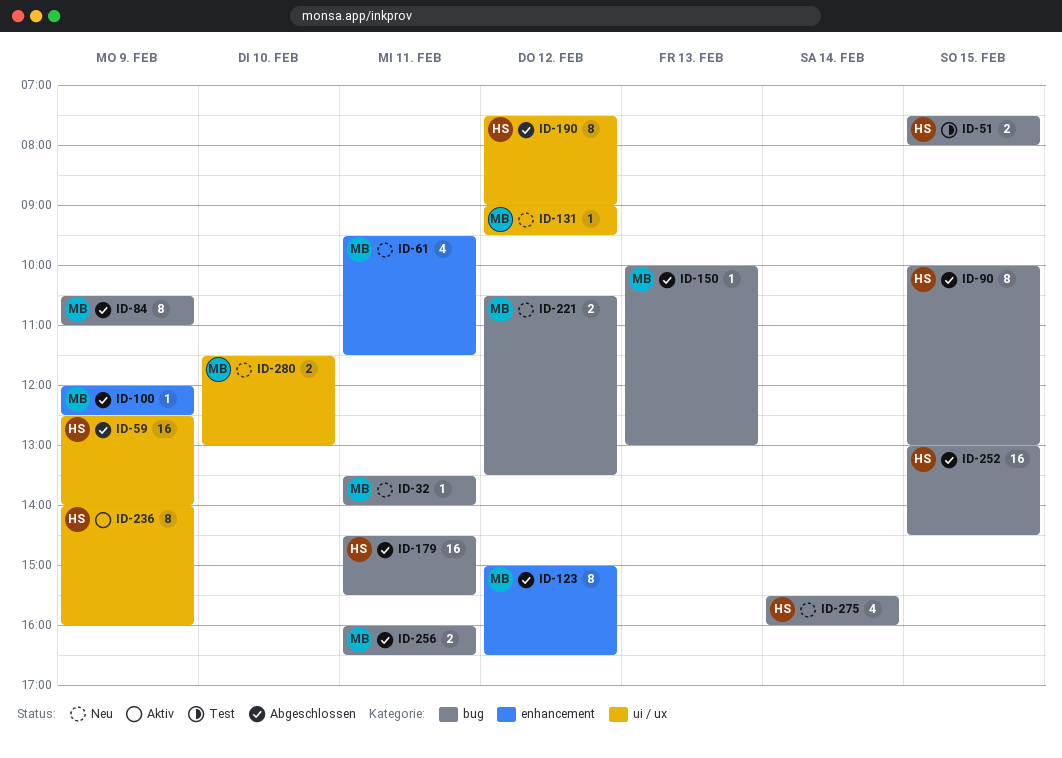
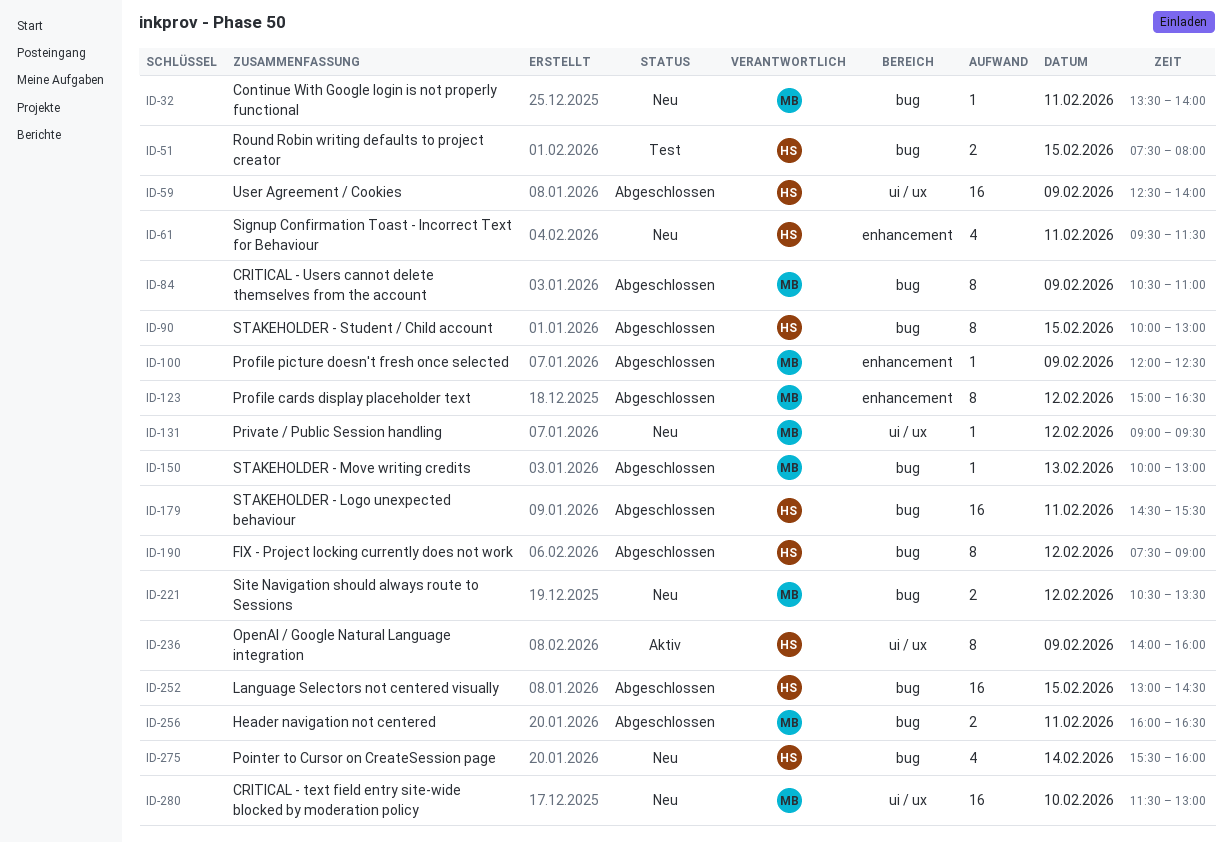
ID-61, owner: MB -> HS
ID-190, label: ui / ux -> bug
ID-280, estimate: 2 -> 16

